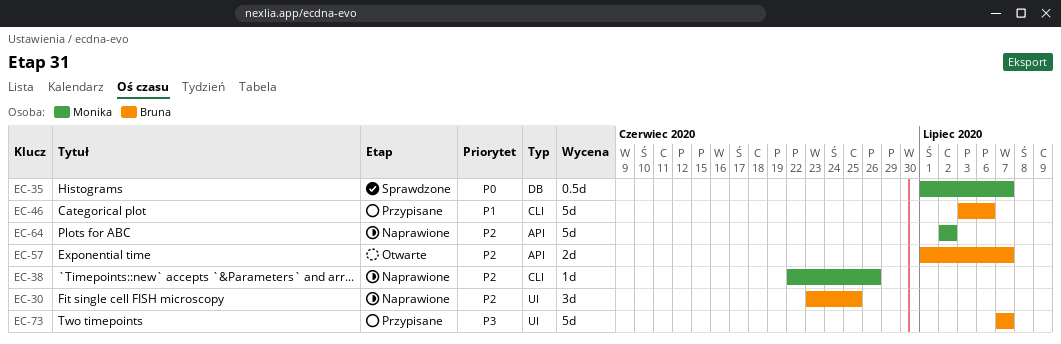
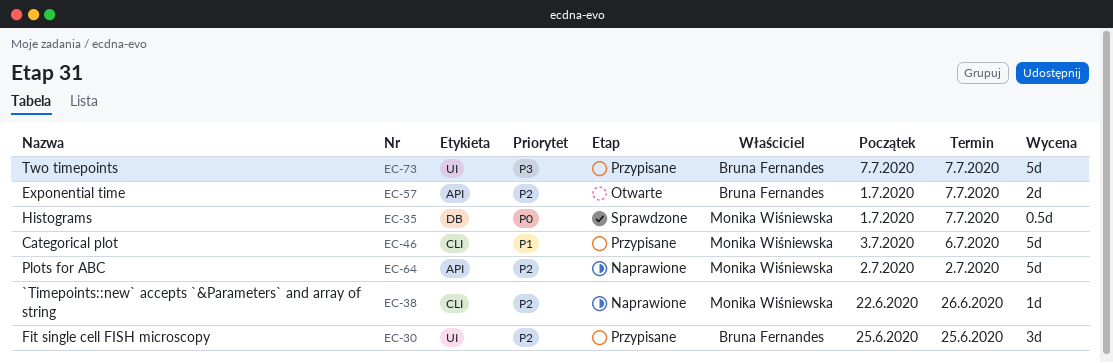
EC-30, status: Naprawione -> Przypisane
EC-30, start: Jun 23 -> Jun 25
EC-46, owner: Bruna Fernandes -> Monika Wiśniewska

